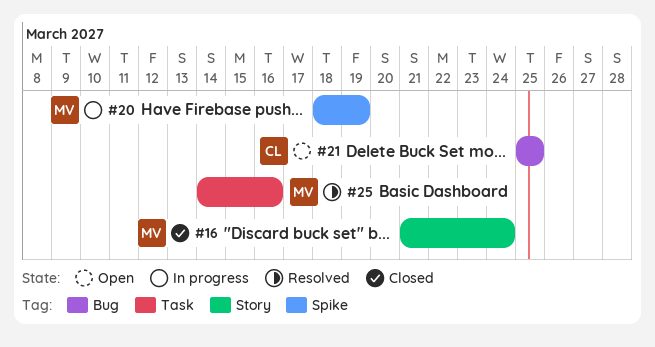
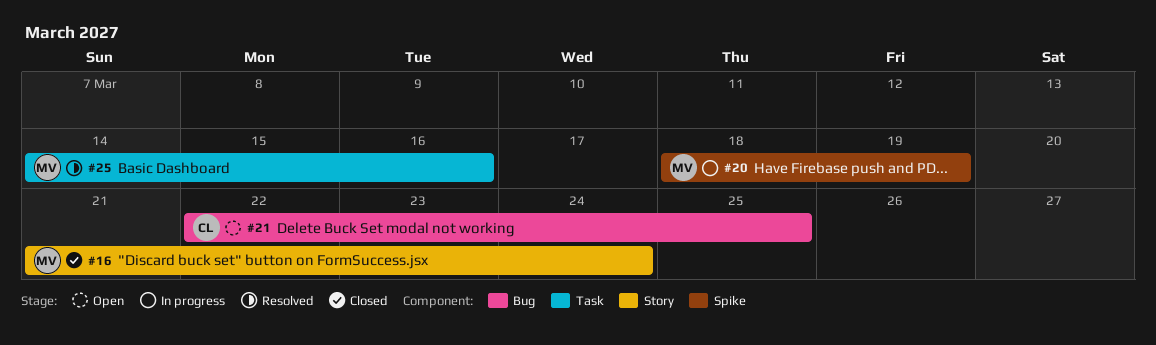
#21, start: Mar 25 -> Mar 22

